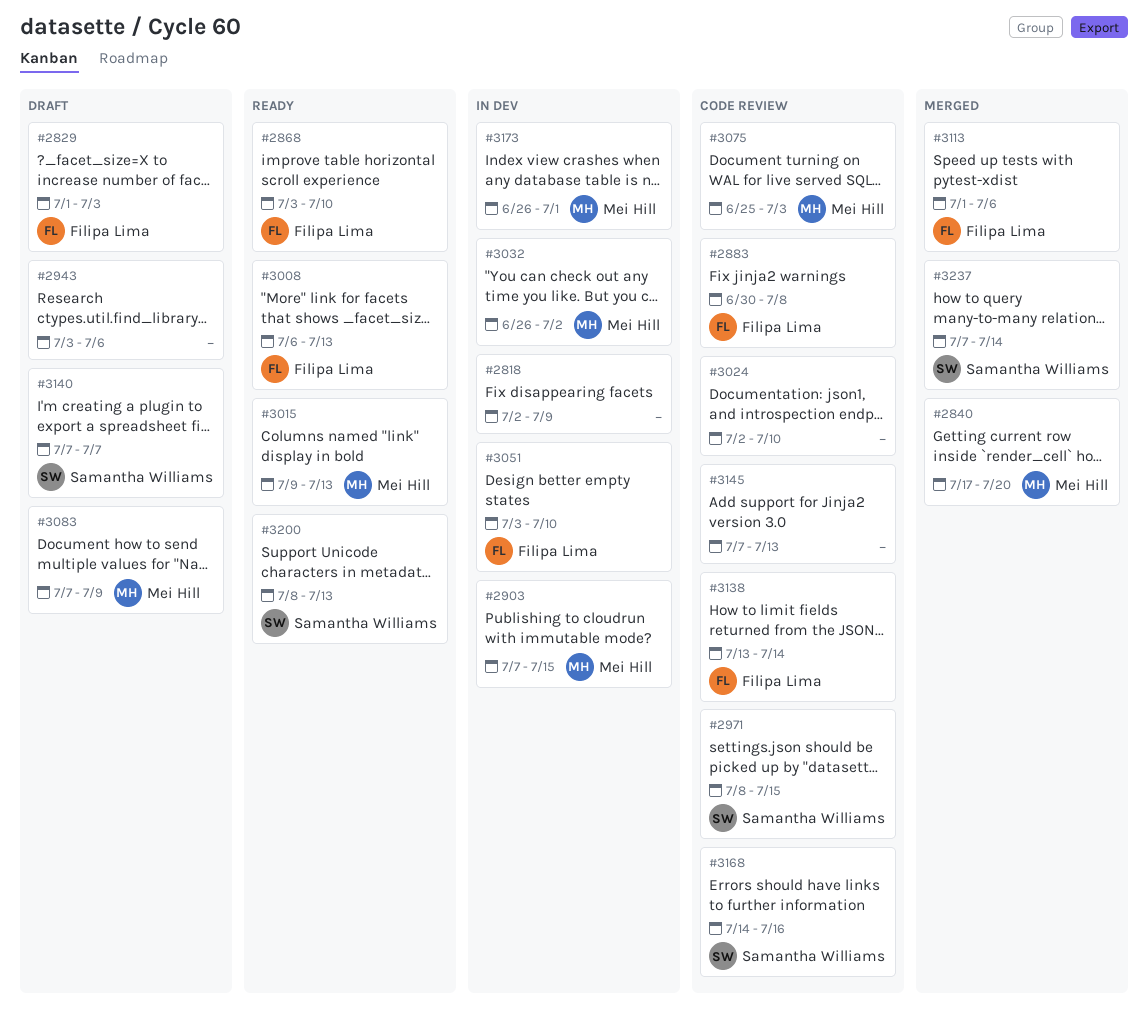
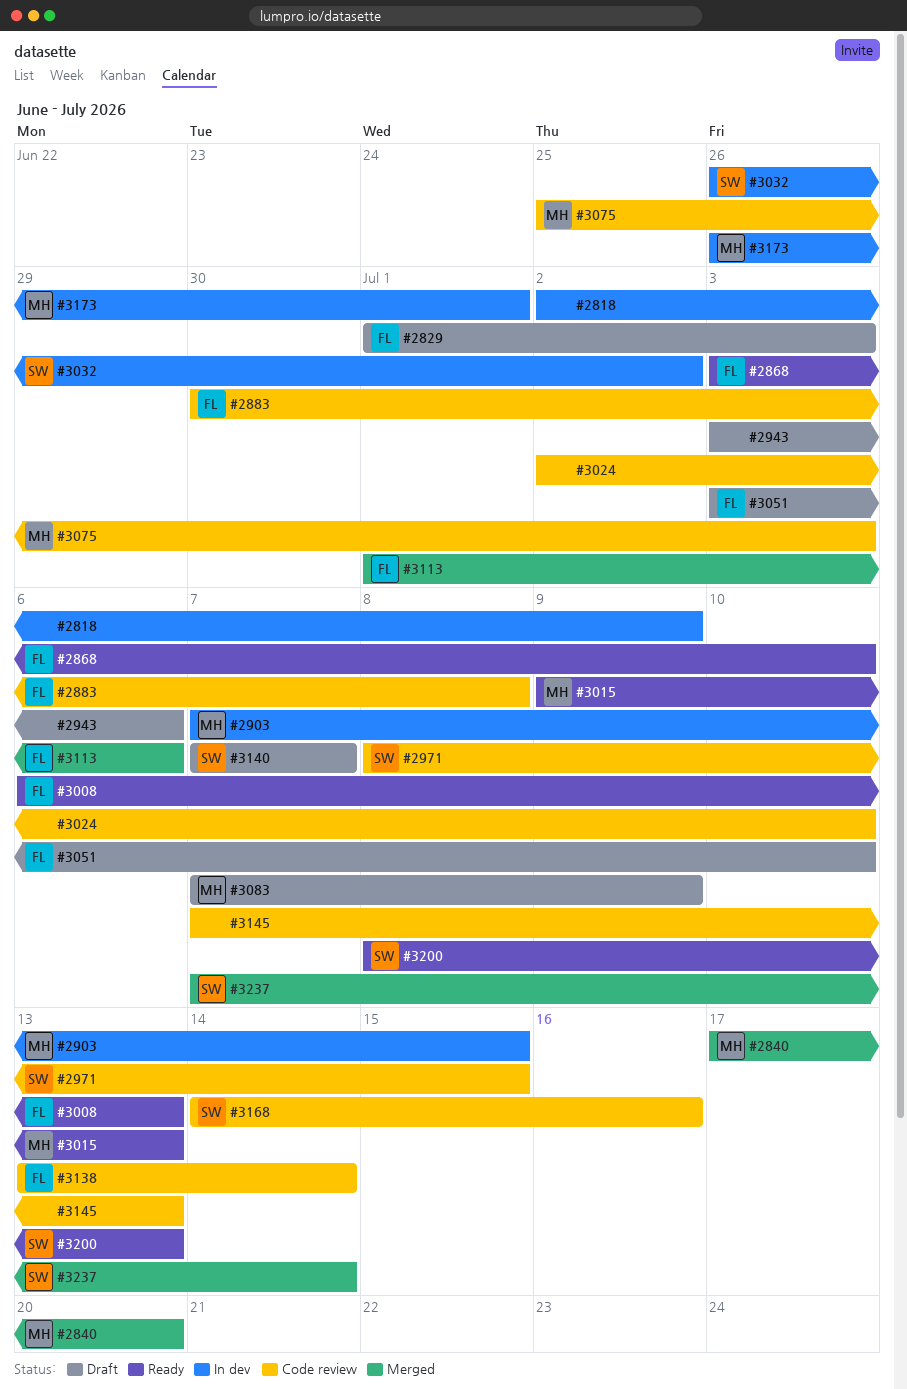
#3032, owner: Mei Hill -> Samantha Williams
#3051, status: In dev -> Draft

